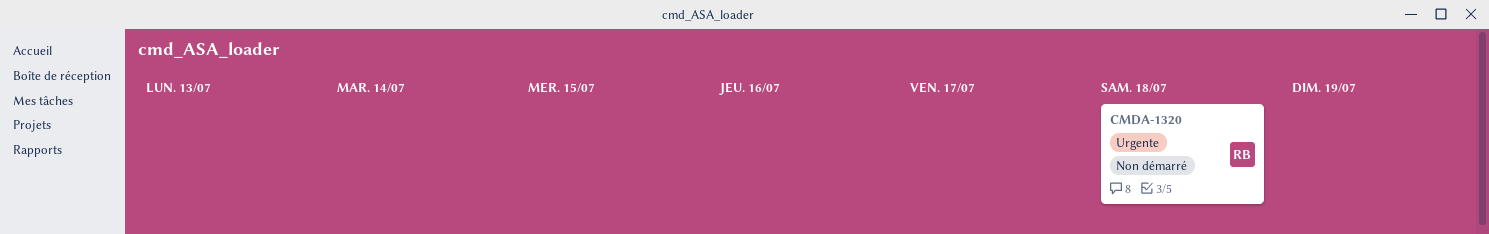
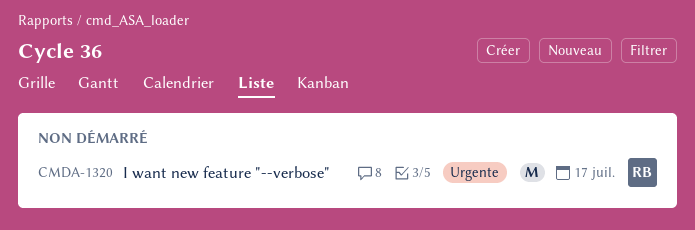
CMDA-1320, due: Jul 18 -> Jul 17

